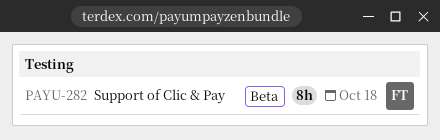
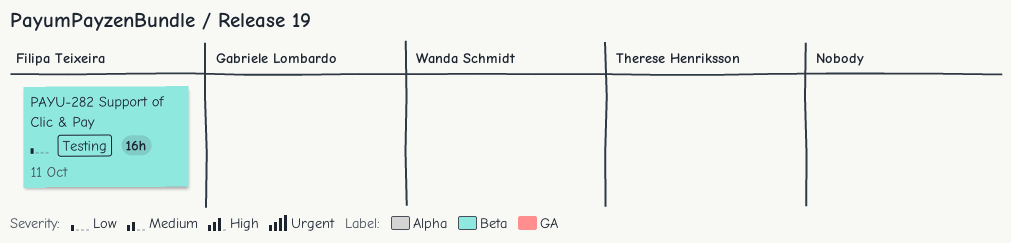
PAYU-282, estimate: 8h -> 16h
PAYU-282, due: Oct 18 -> Oct 11

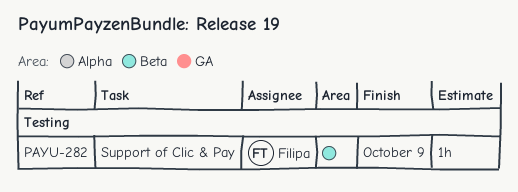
PAYU-282, estimate: 16h -> 1h
PAYU-282, due: Oct 11 -> Oct 9

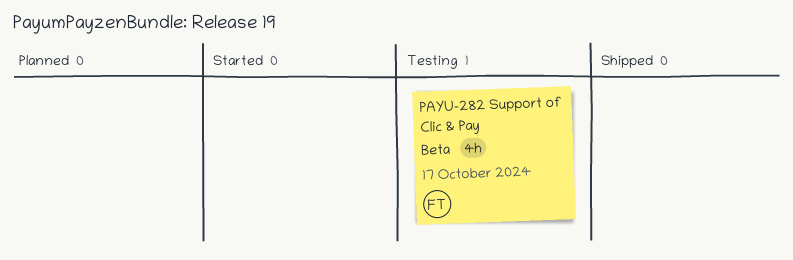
PAYU-282, estimate: 1h -> 4h
PAYU-282, due: Oct 9 -> Oct 17

